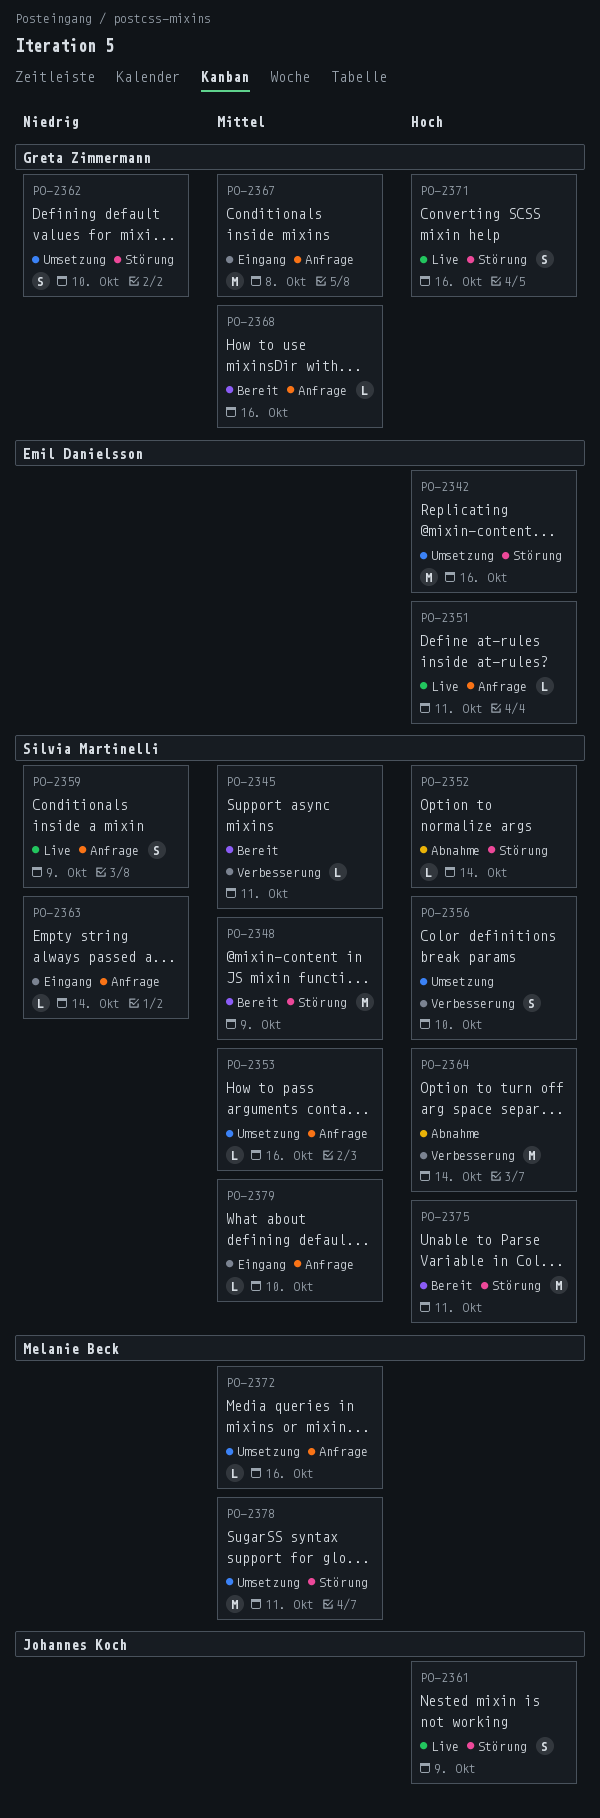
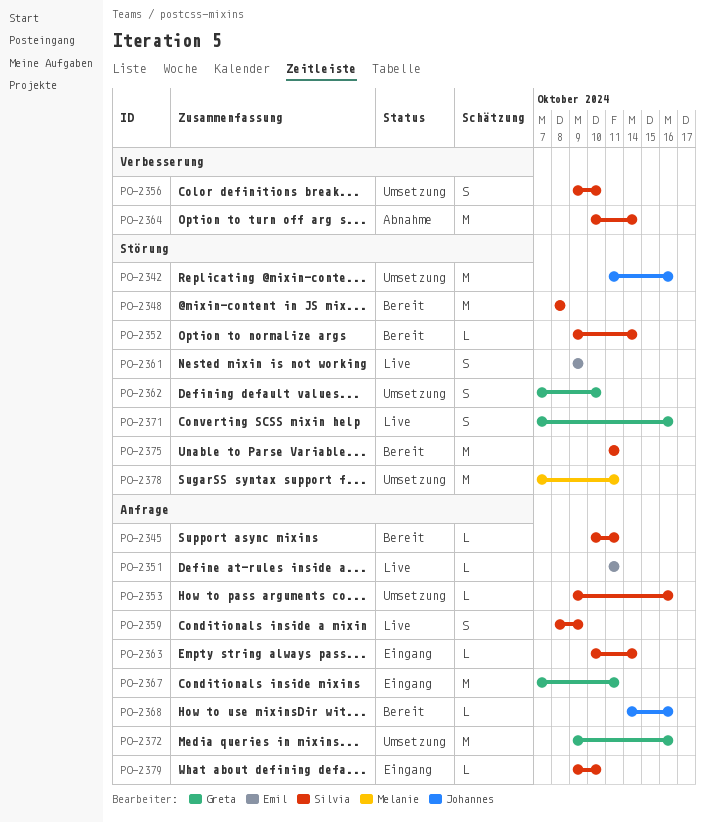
PO-2342, owner: Emil Danielsson -> Johannes Koch
PO-2345, label: Verbesserung -> Anfrage
PO-2348, due: Oct 9 -> Oct 8
PO-2352, status: Abnahme -> Bereit
PO-2361, owner: Johannes Koch -> Emil Danielsson
PO-2367, due: Oct 8 -> Oct 11
PO-2368, owner: Greta Zimmermann -> Johannes Koch
PO-2372, owner: Melanie Beck -> Greta Zimmermann
PO-2372, estimate: L -> M

